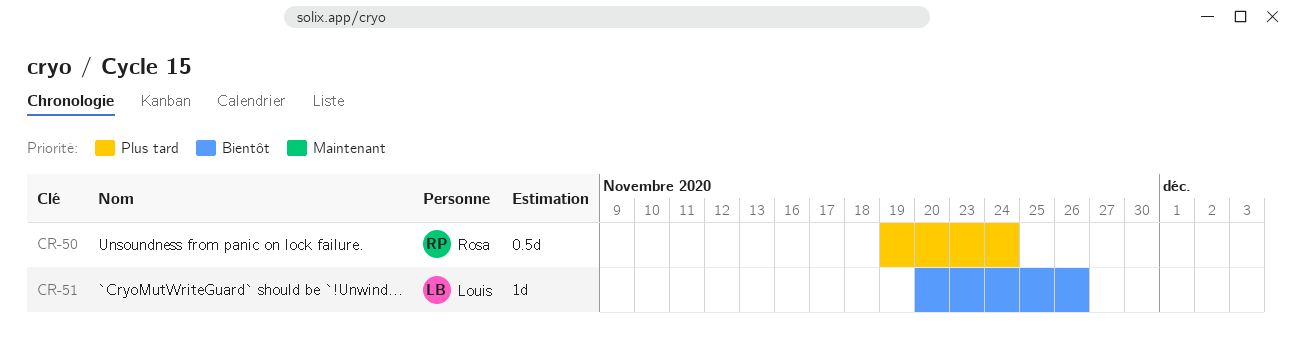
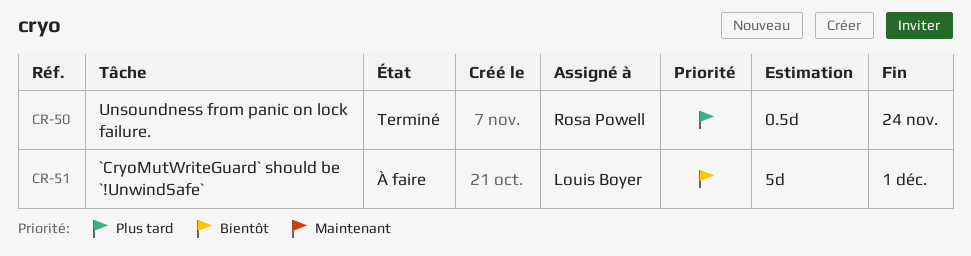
CR-51, estimate: 1d -> 5d
CR-51, due: Nov 26 -> Dec 1

